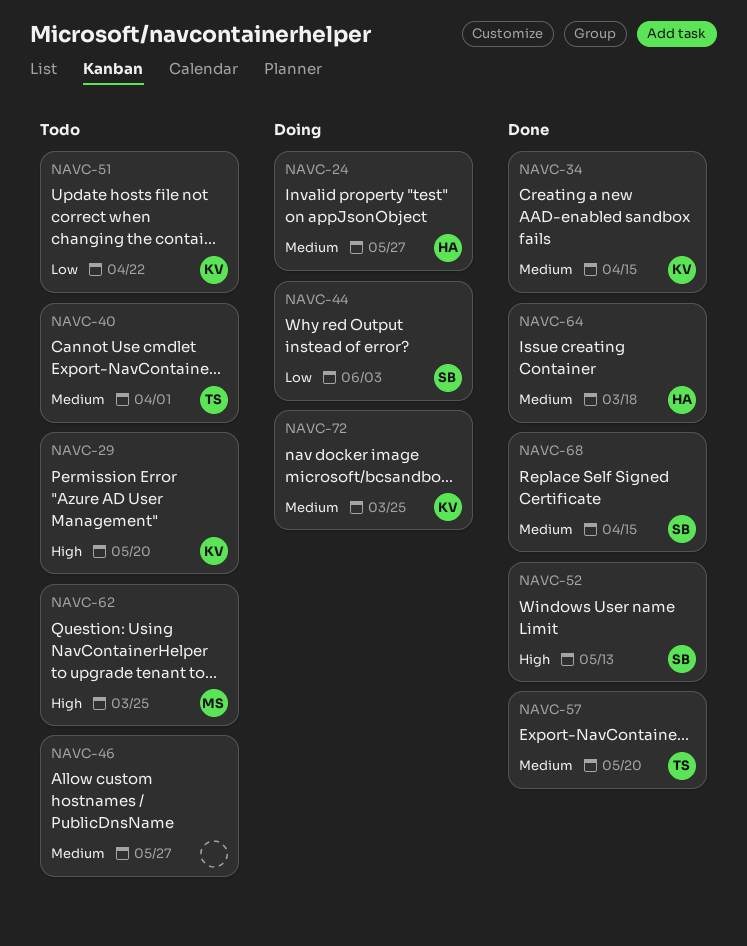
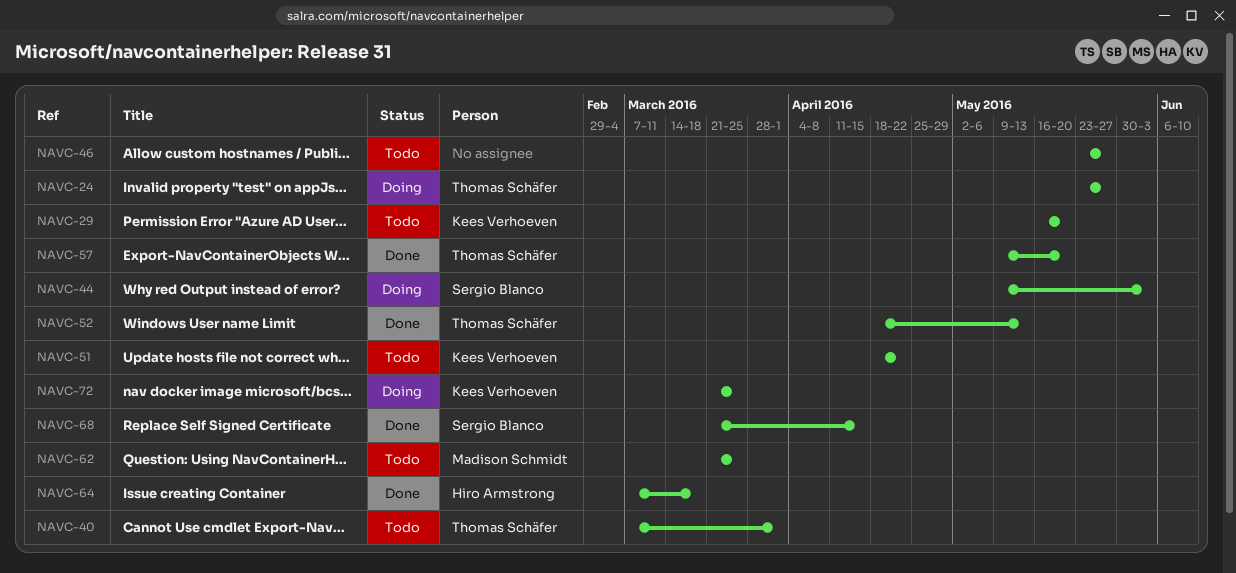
NAVC-24, owner: Hiro Armstrong -> Thomas Schäfer
NAVC-34: present -> none
NAVC-52, owner: Sergio Blanco -> Thomas Schäfer

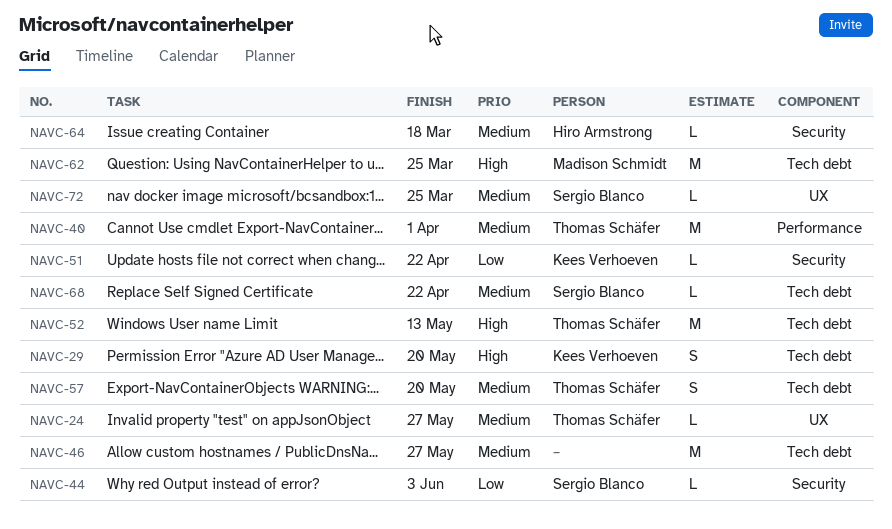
NAVC-68, due: Apr 15 -> Apr 22
NAVC-72, owner: Kees Verhoeven -> Sergio Blanco

